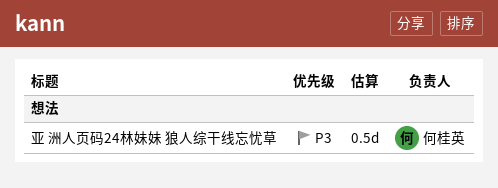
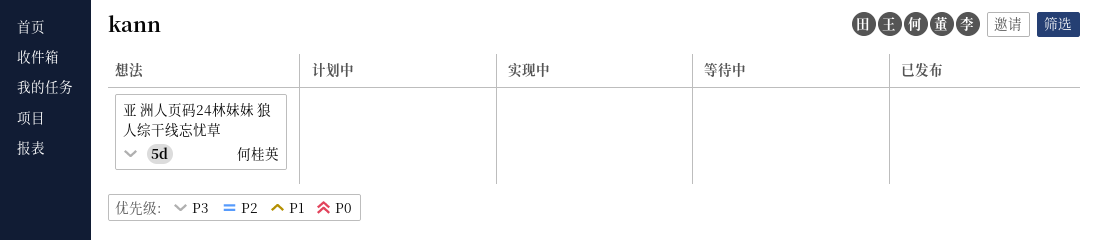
亚 洲人页码24林妹妹 狼人综干线忘忧草, estimate: 0.5d -> 5d

